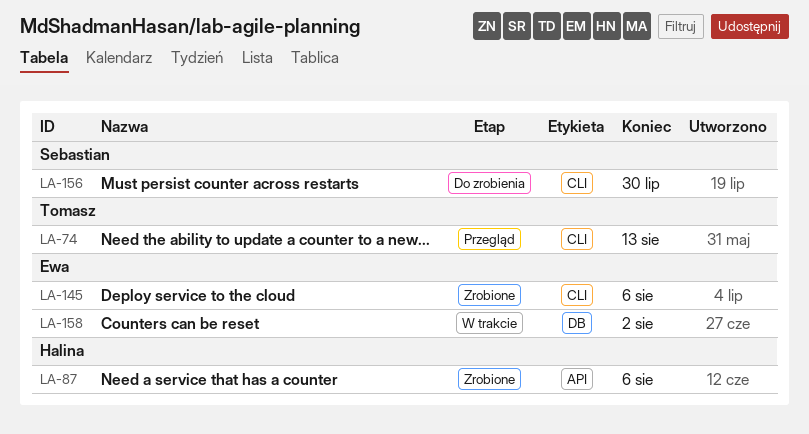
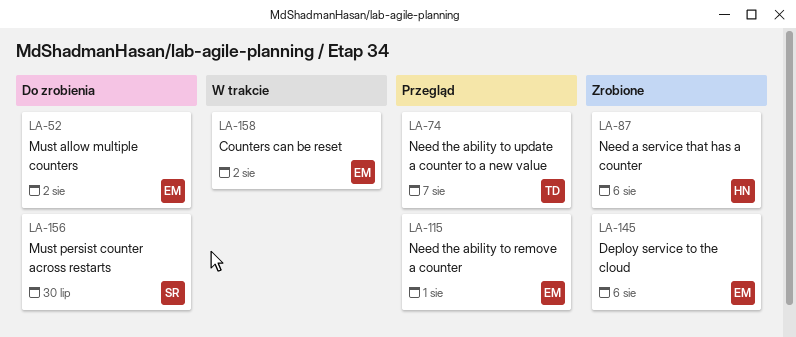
LA-52: none -> present
LA-74, due: Aug 13 -> Aug 7
LA-115: none -> present

